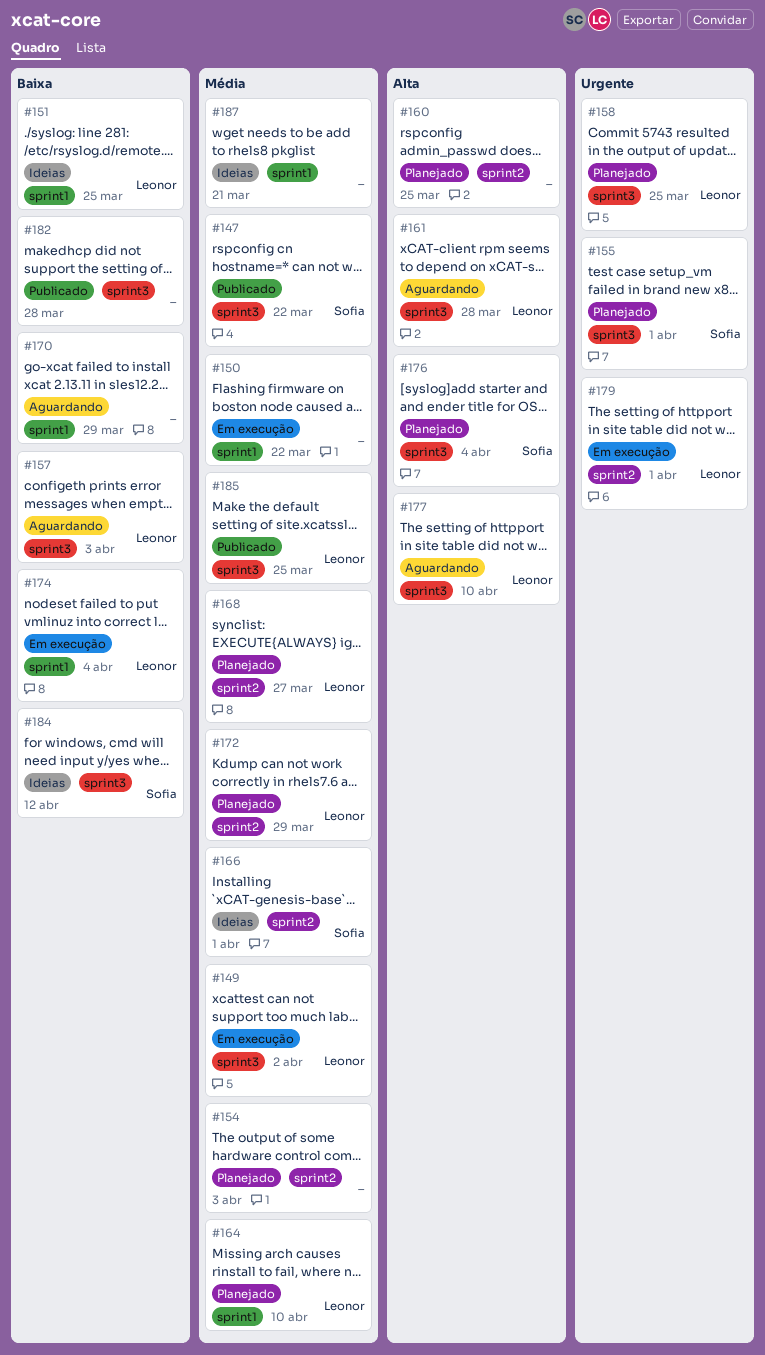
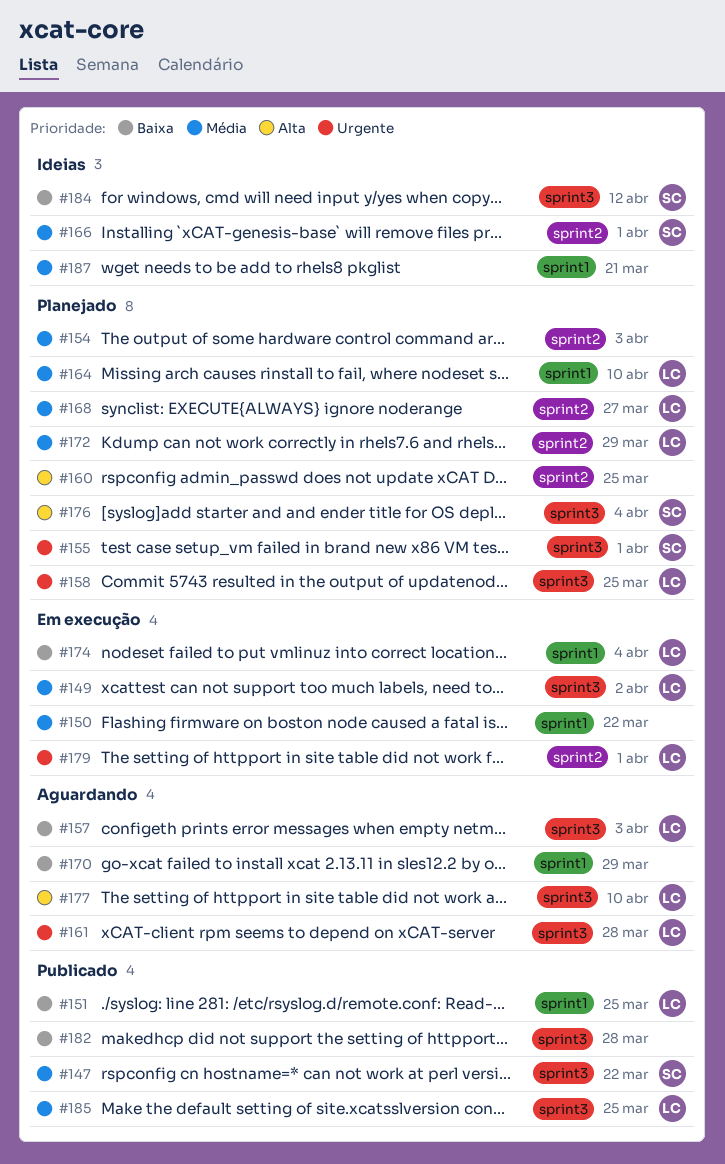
#151, status: Ideias -> Publicado
#161, priority: Alta -> Urgente

